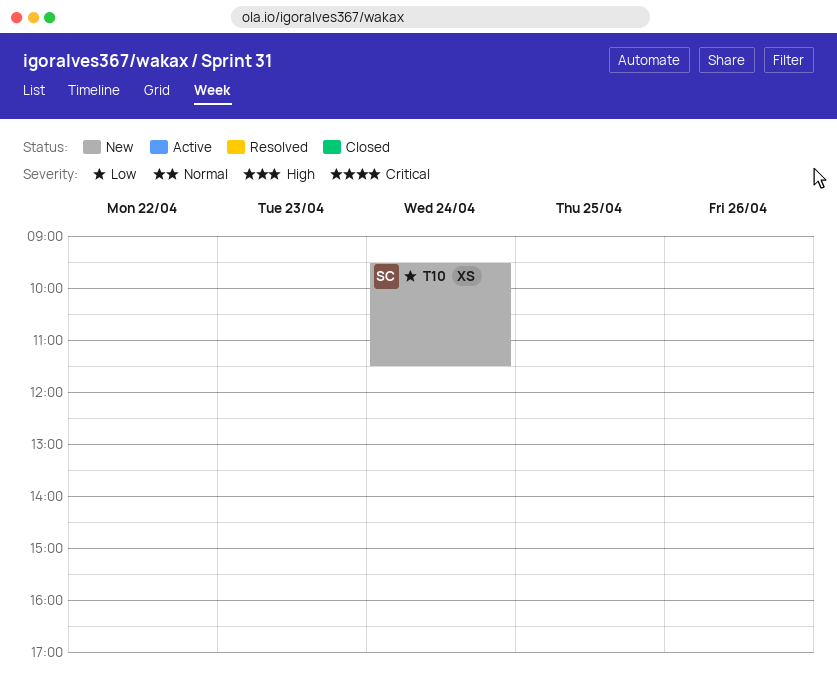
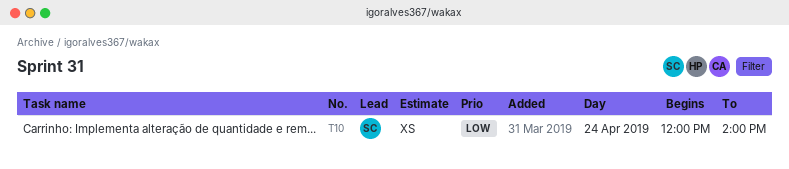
T10, begins: 09:30 -> 12:00
T10, ends: 11:30 -> 14:00

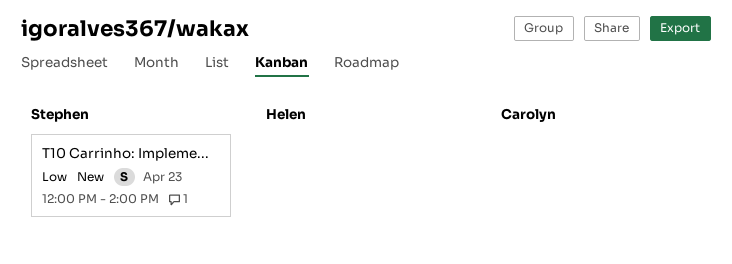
T10, estimate: XS -> S
T10, day: Apr 24 -> Apr 23

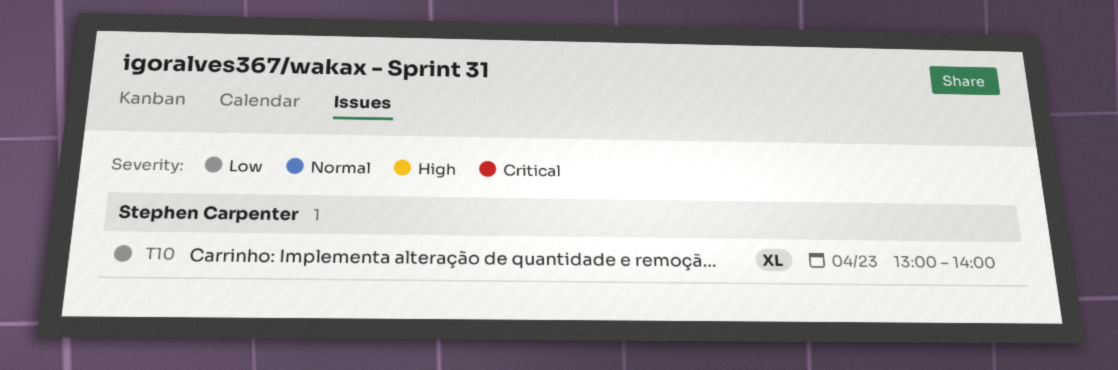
T10, estimate: S -> XL
T10, begins: 12:00 -> 13:00

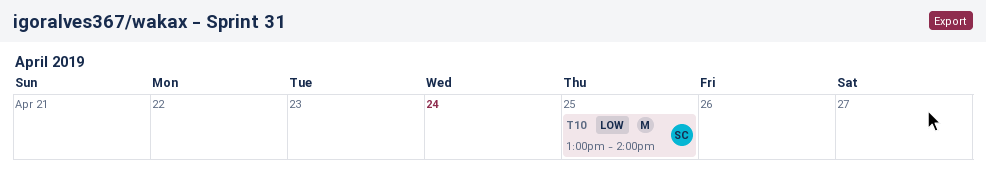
T10, estimate: XL -> M
T10, day: Apr 23 -> Apr 25

